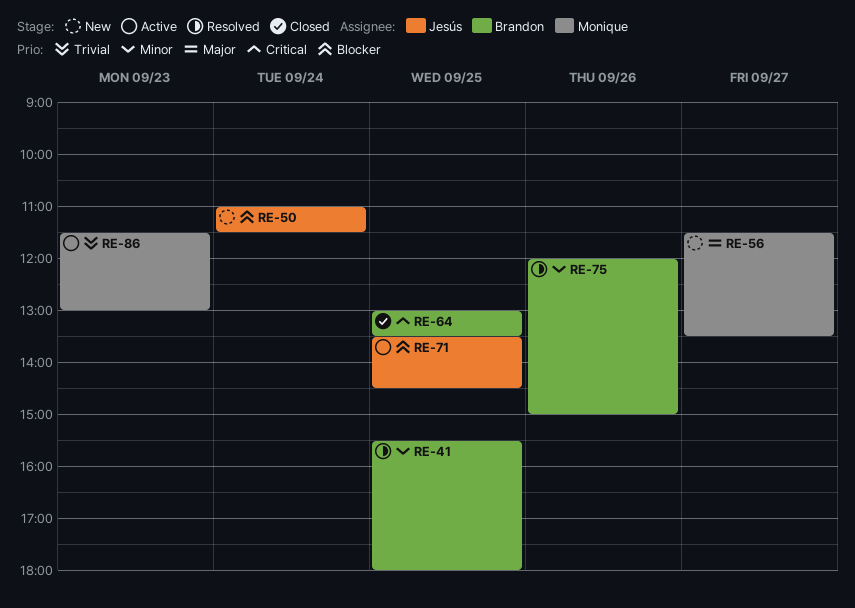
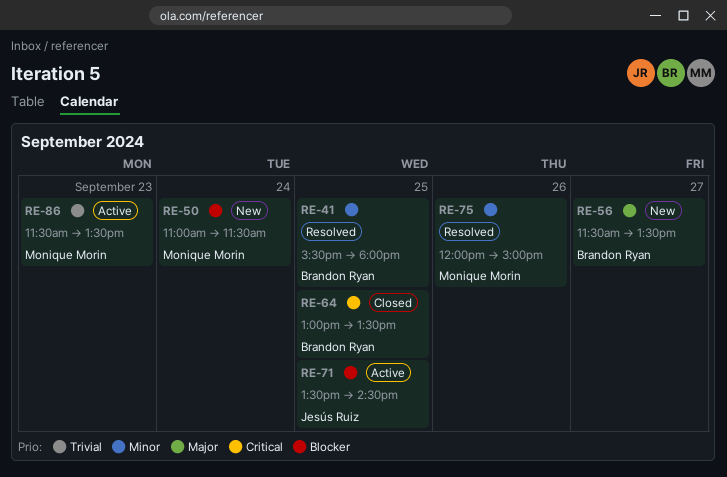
RE-50, owner: Jesús Ruiz -> Monique Morin
RE-56, owner: Monique Morin -> Brandon Ryan
RE-75, owner: Brandon Ryan -> Monique Morin
RE-86, ends: 13:00 -> 13:30

